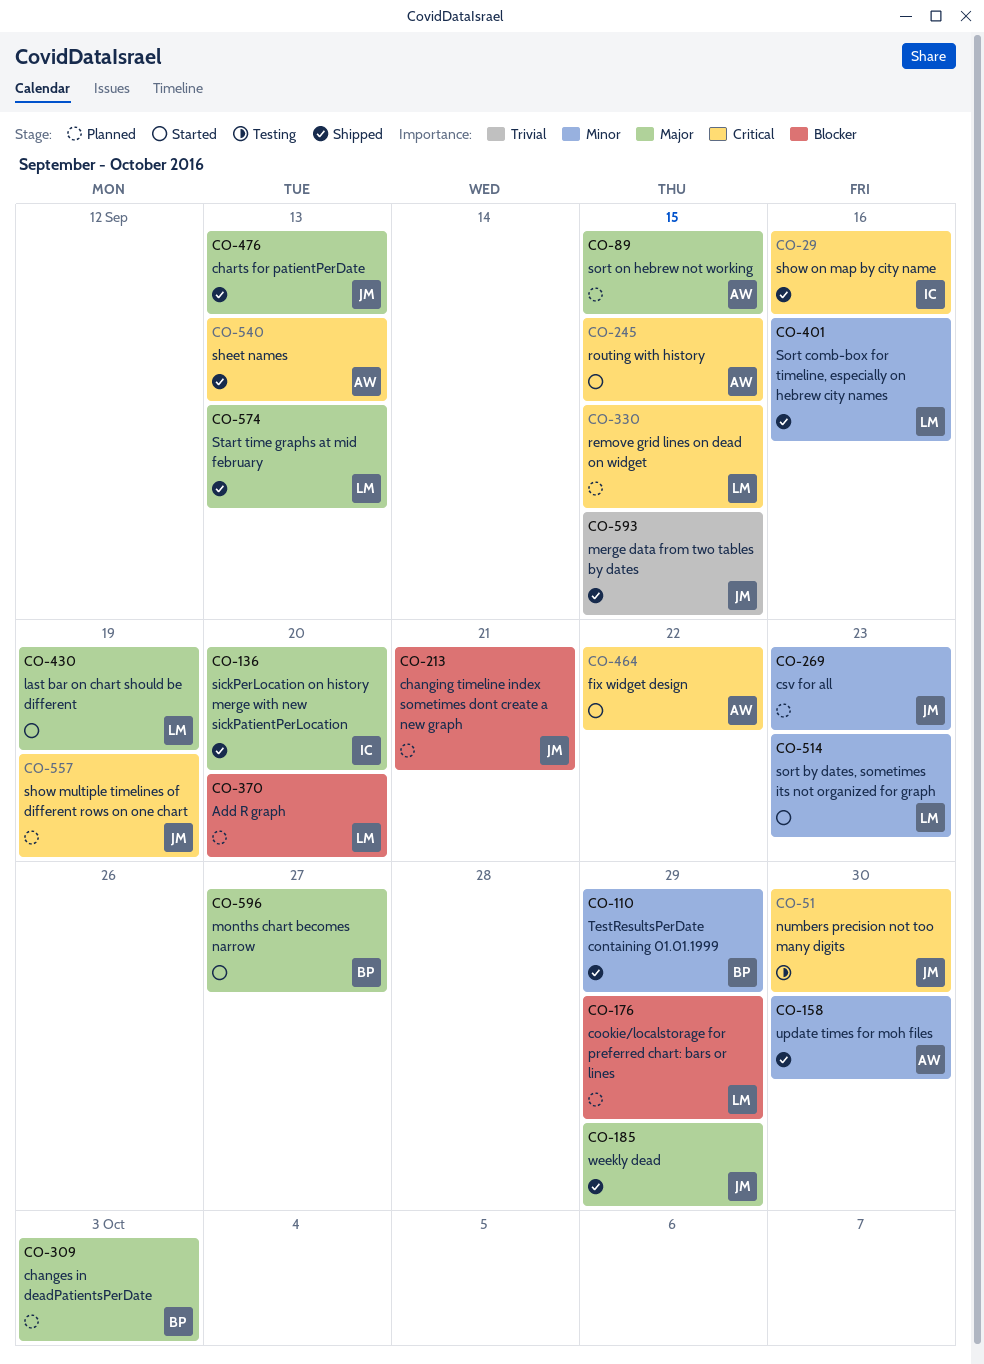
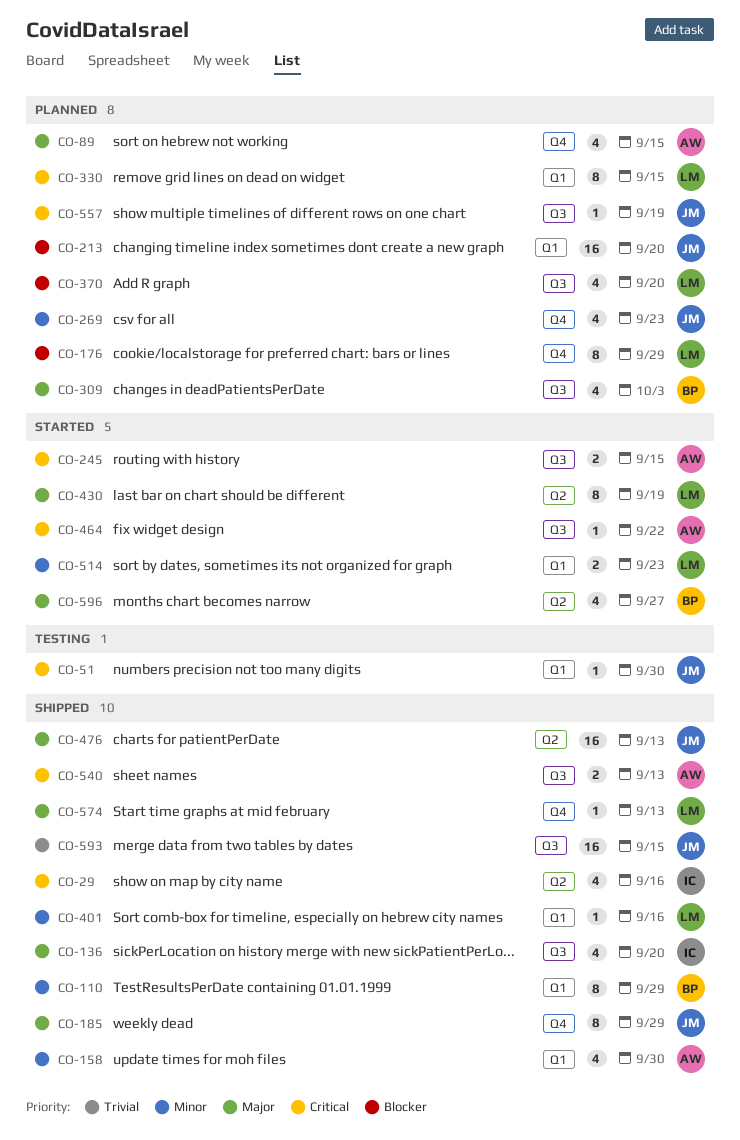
CO-213, due: Sep 21 -> Sep 20

